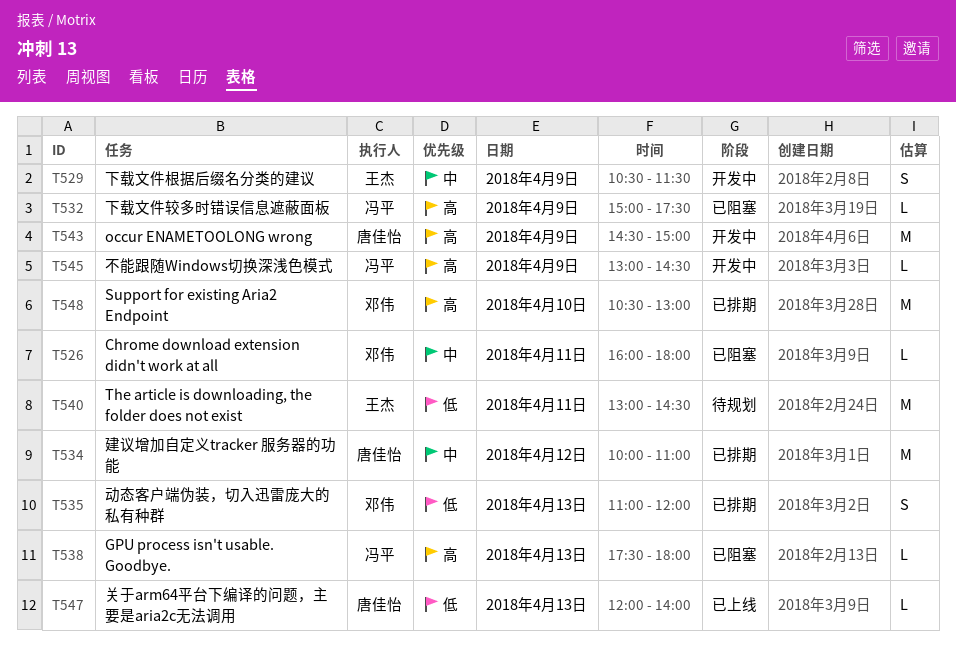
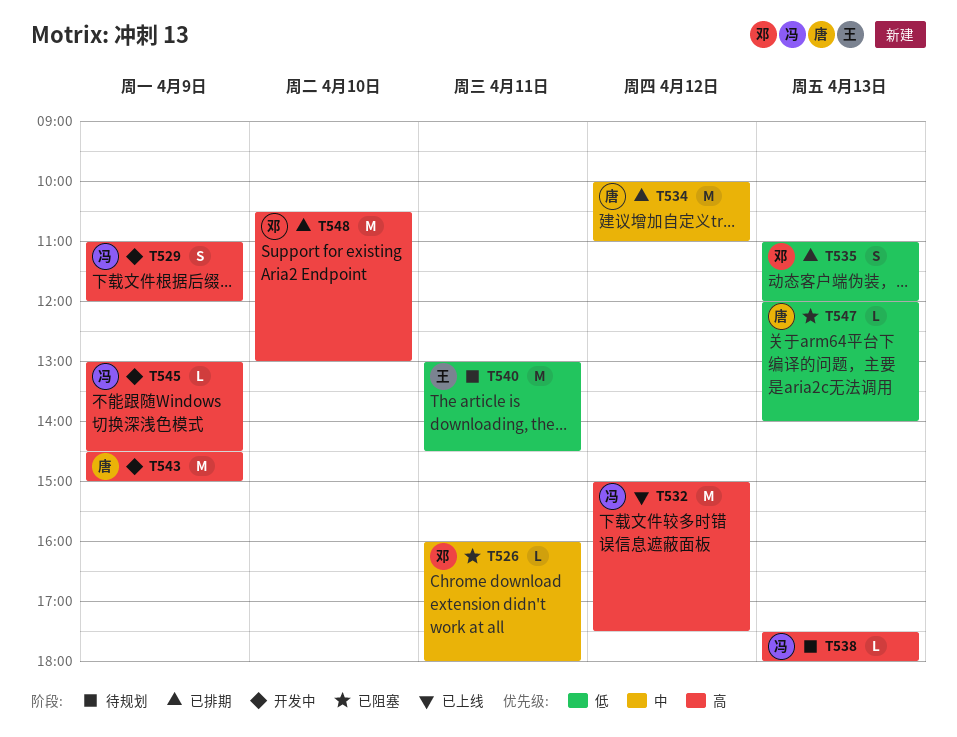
T529, owner: 王杰 -> 冯平
T529, priority: 中 -> 高
T529, begins: 10:30 -> 11:00
T529, ends: 11:30 -> 12:00
T532, status: 已阻塞 -> 已上线
T532, estimate: L -> M
T532, day: Apr 9 -> Apr 12
T538, status: 已阻塞 -> 待规划
T547, status: 已上线 -> 已阻塞

